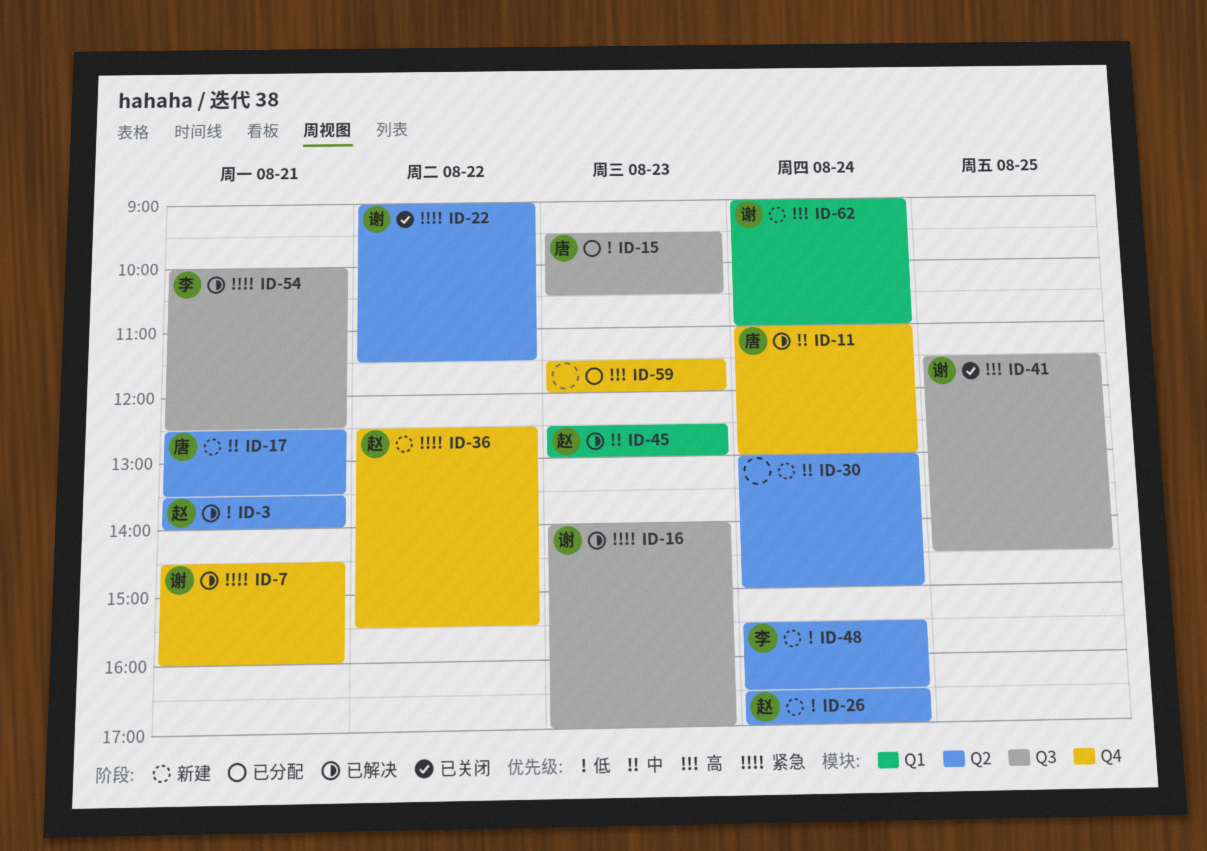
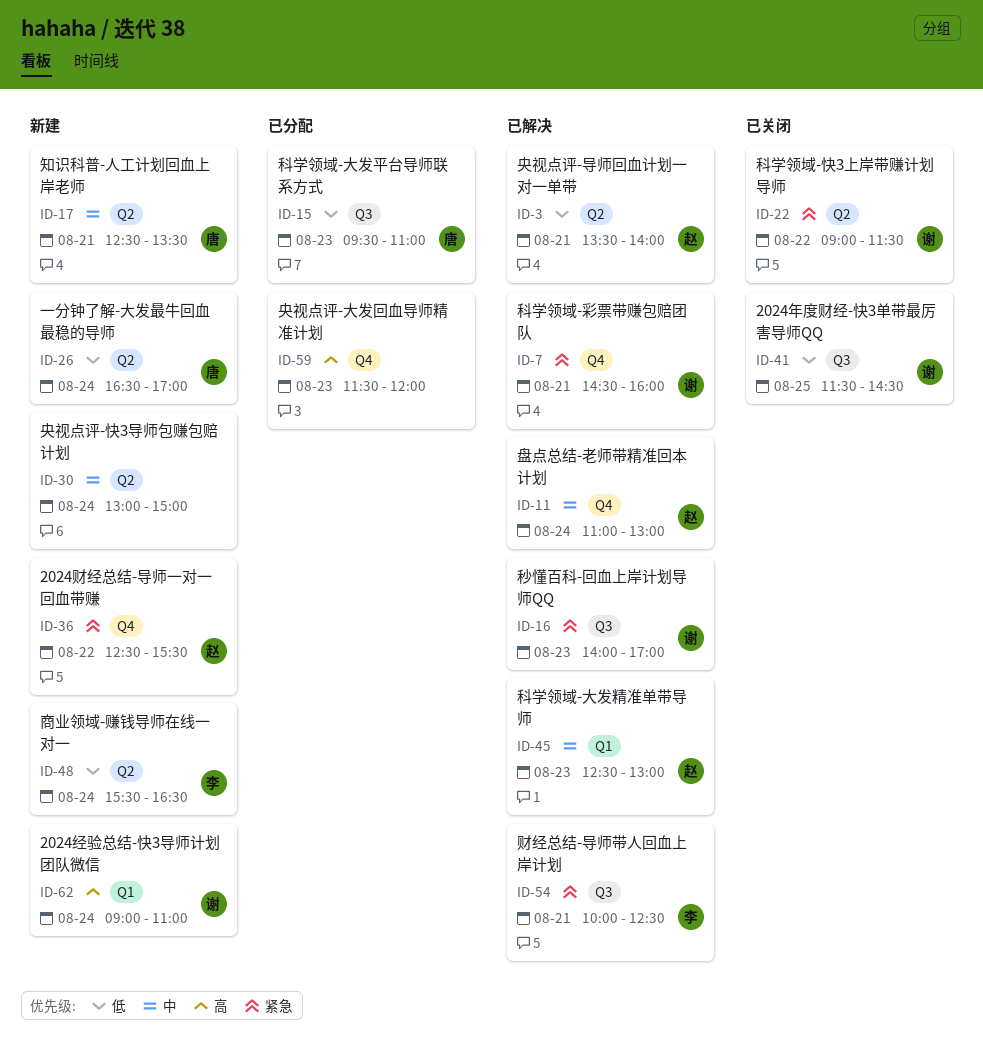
ID-11, owner: 唐 -> 赵
ID-15, ends: 10:30 -> 11:00
ID-26, owner: 赵 -> 唐
ID-41, priority: 高 -> 低

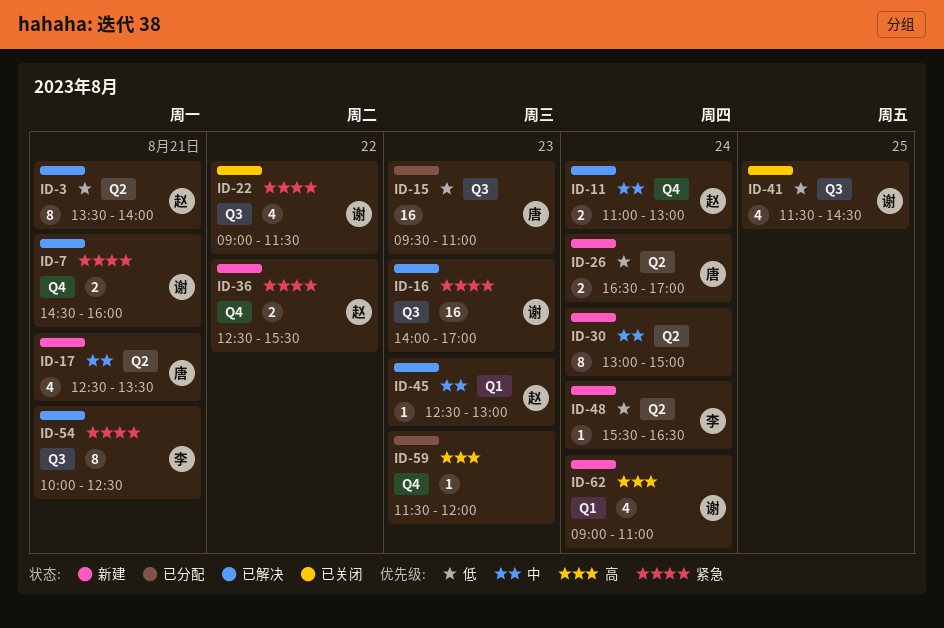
ID-22, label: Q2 -> Q3

